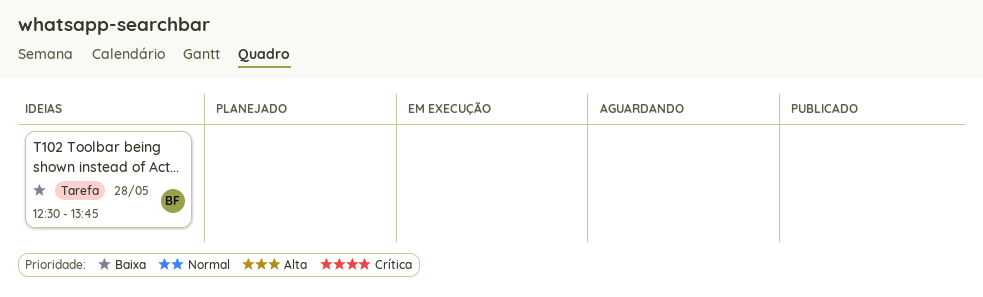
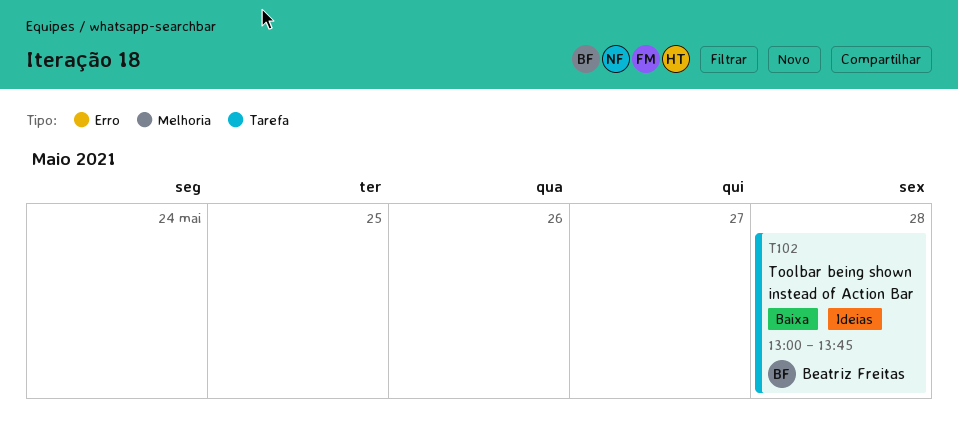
T102, begins: 12:30 -> 13:00

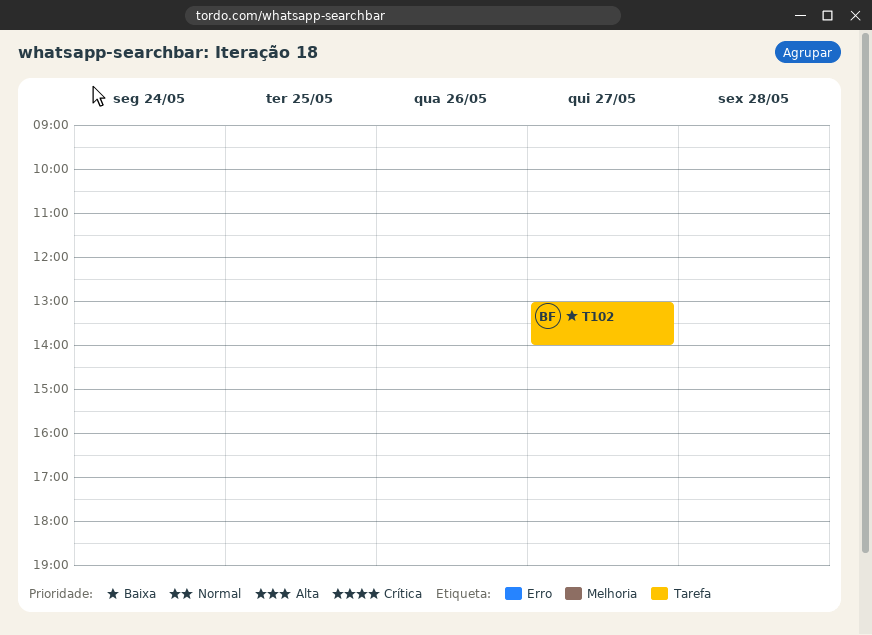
T102, day: May 28 -> May 27
T102, ends: 13:45 -> 14:00

